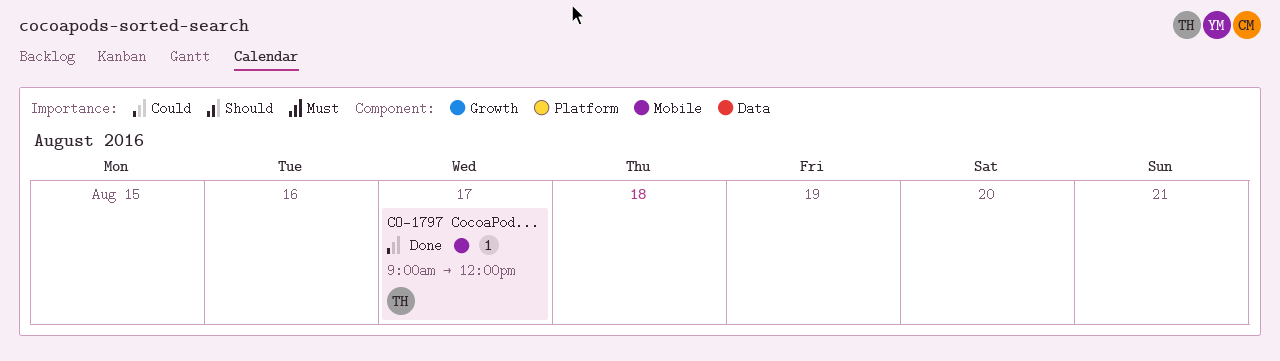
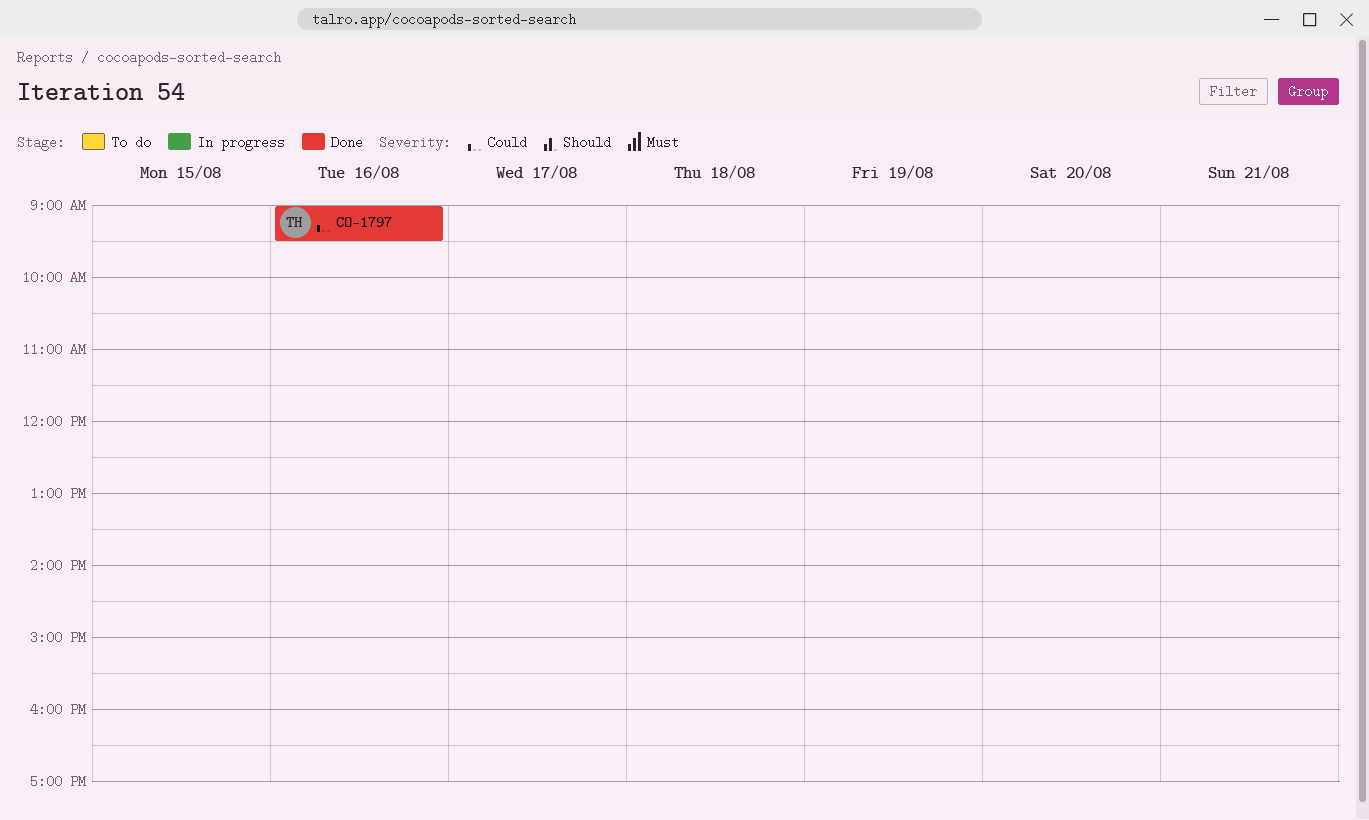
CO-1797, day: Aug 17 -> Aug 16
CO-1797, ends: 12:00 -> 09:30

